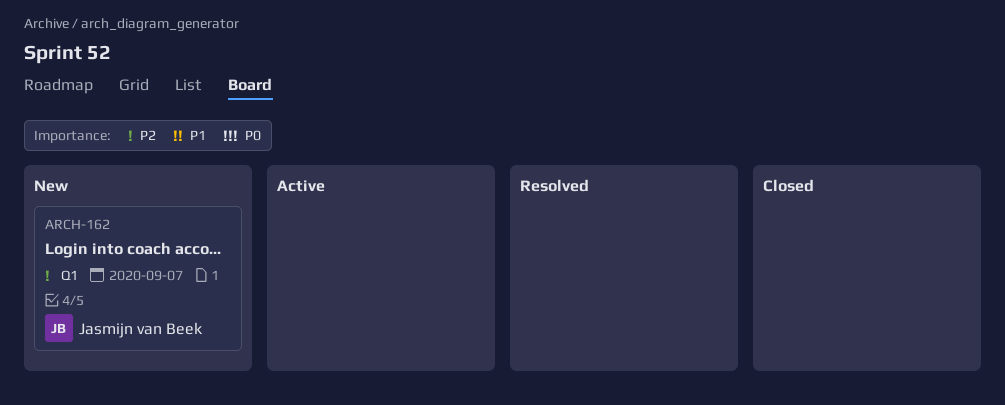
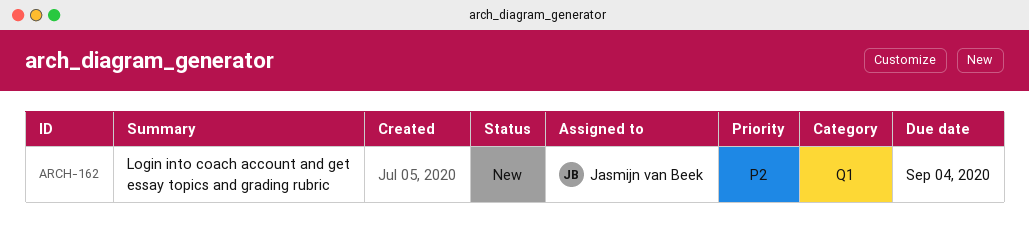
ARCH-162, due: Sep 7 -> Sep 4

